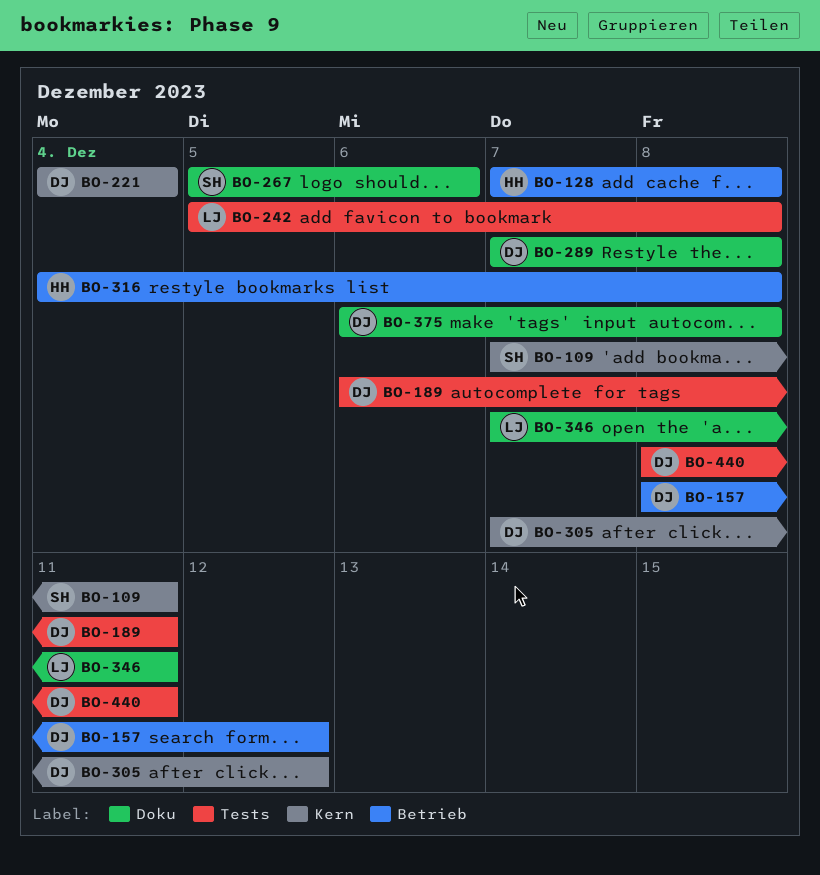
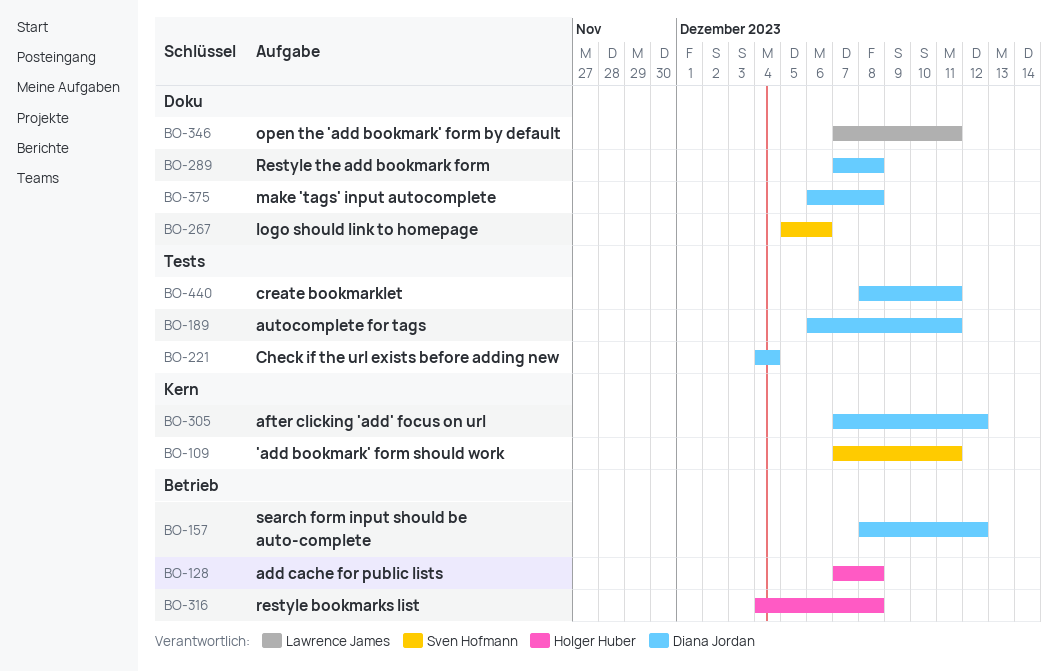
BO-221, label: Kern -> Tests
BO-242: present -> none

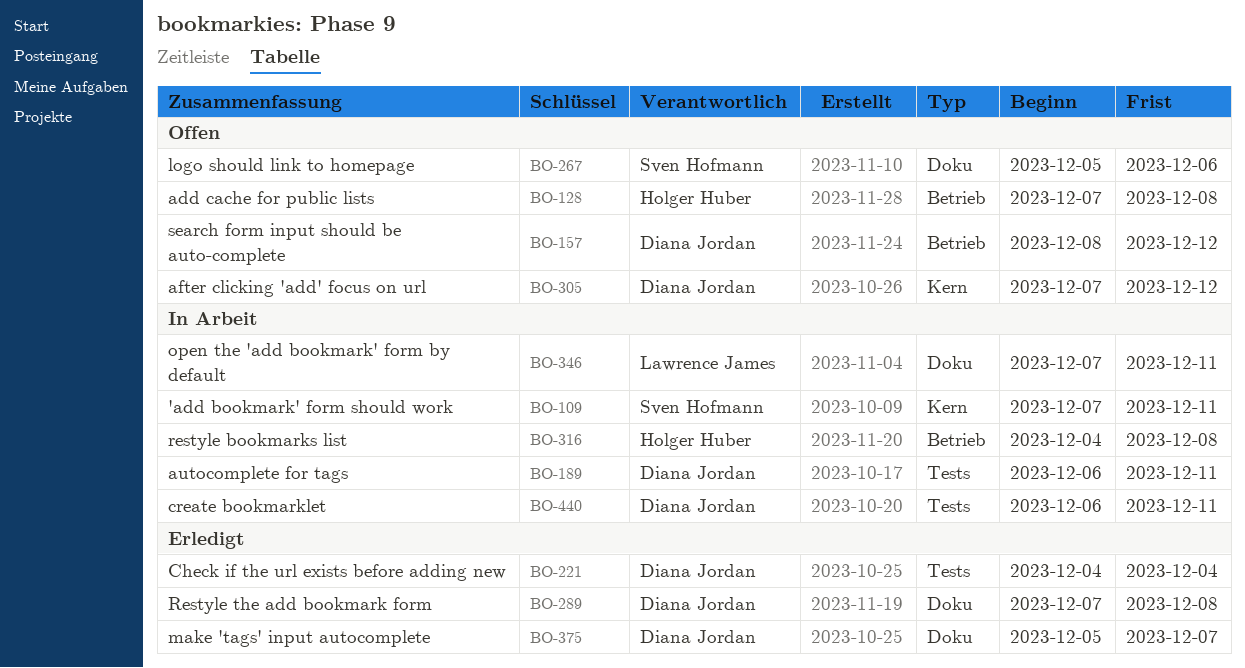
BO-375, start: Dec 6 -> Dec 5
BO-375, due: Dec 8 -> Dec 7
BO-440, start: Dec 8 -> Dec 6

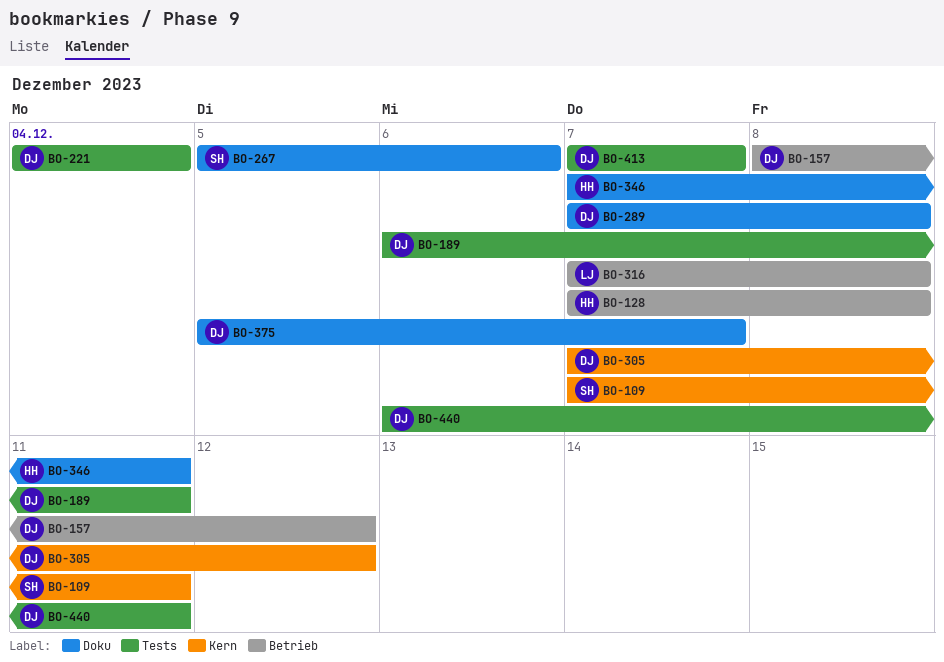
BO-316, owner: Holger Huber -> Lawrence James
BO-316, start: Dec 4 -> Dec 7
BO-346, owner: Lawrence James -> Holger Huber
BO-413: none -> present

